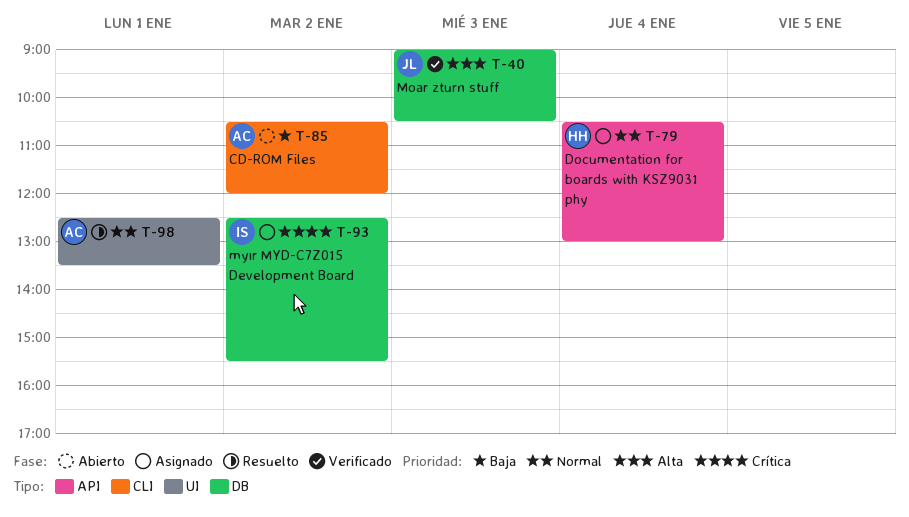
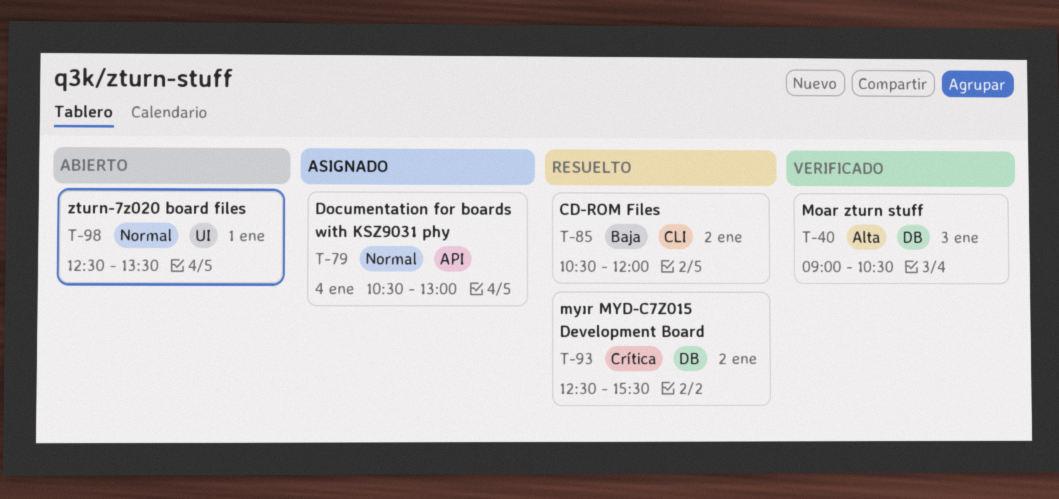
T-85, status: Abierto -> Resuelto
T-93, status: Asignado -> Resuelto
T-98, status: Resuelto -> Abierto

